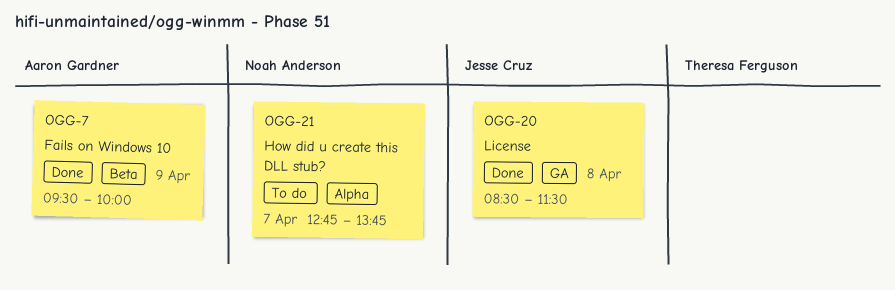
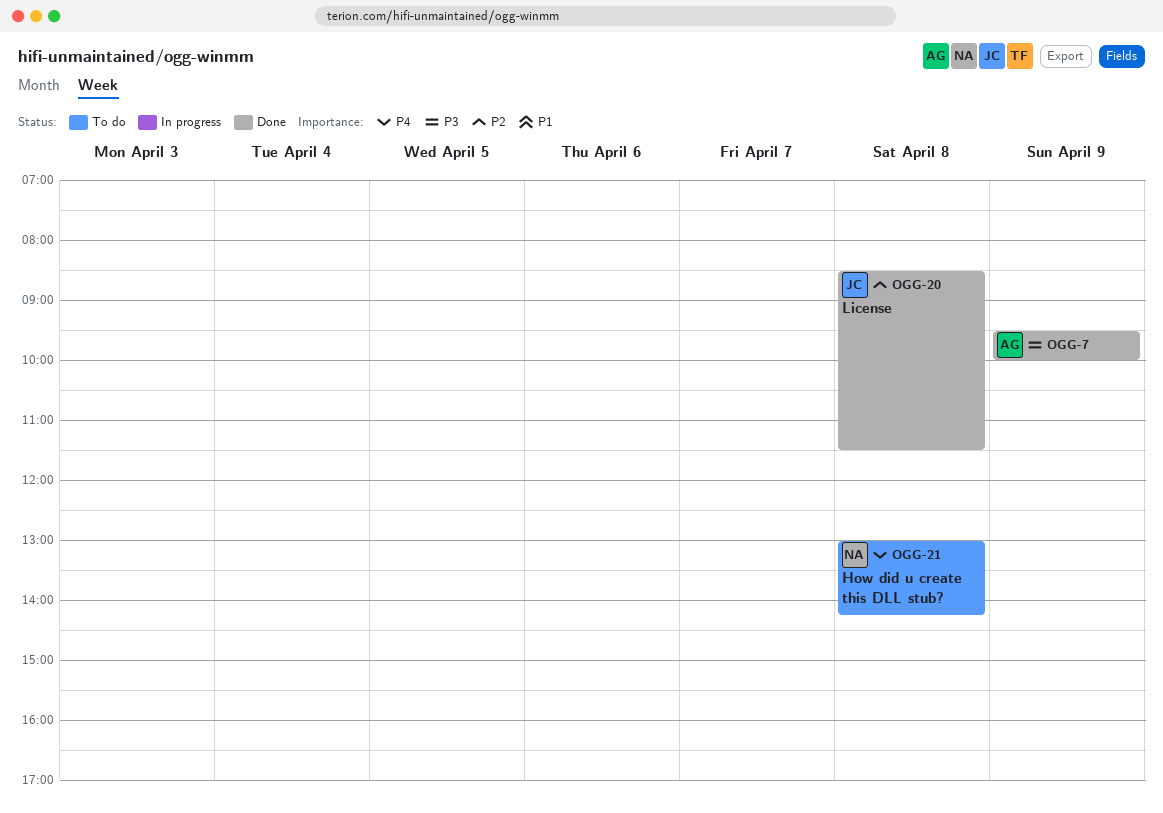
OGG-21, day: Apr 7 -> Apr 8
OGG-21, begins: 12:45 -> 13:00
OGG-21, ends: 13:45 -> 14:15

